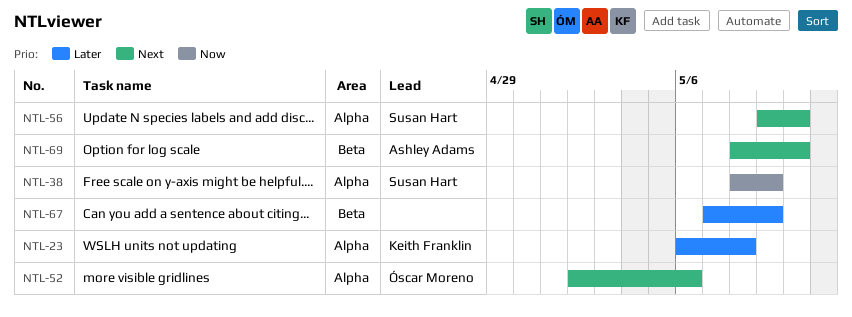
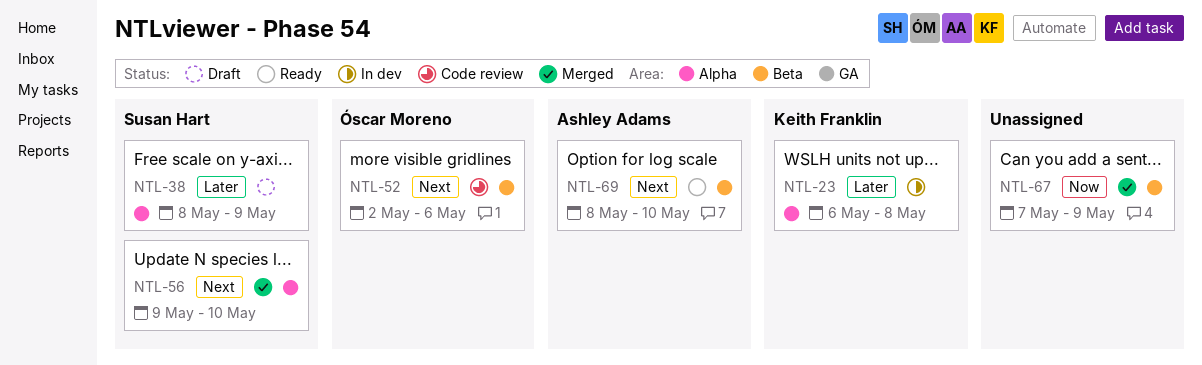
NTL-38, priority: Now -> Later
NTL-52, label: Alpha -> Beta
NTL-67, priority: Later -> Now

